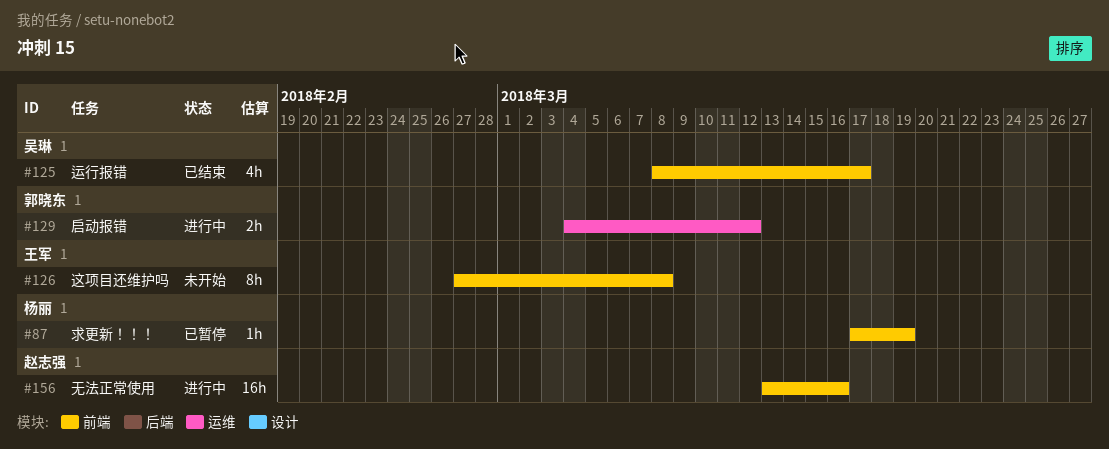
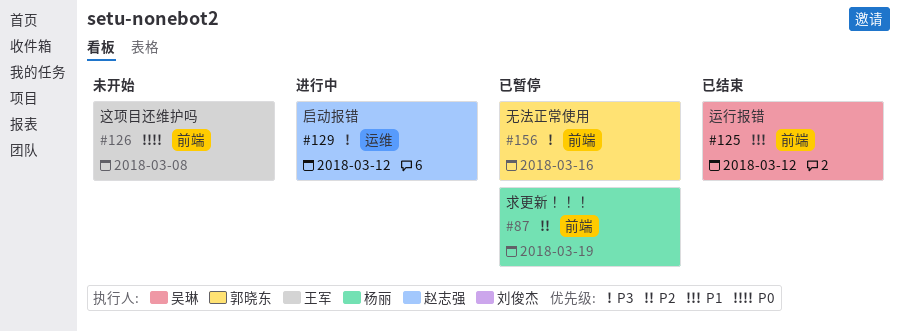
#125, due: Mar 17 -> Mar 12
#129, owner: 郭晓东 -> 赵志强
#156, status: 进行中 -> 已暂停
#156, owner: 赵志强 -> 郭晓东

